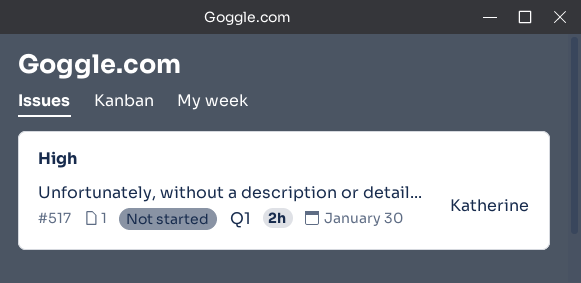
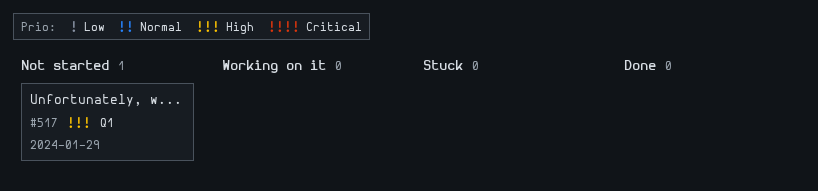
#517, due: Jan 30 -> Jan 29

